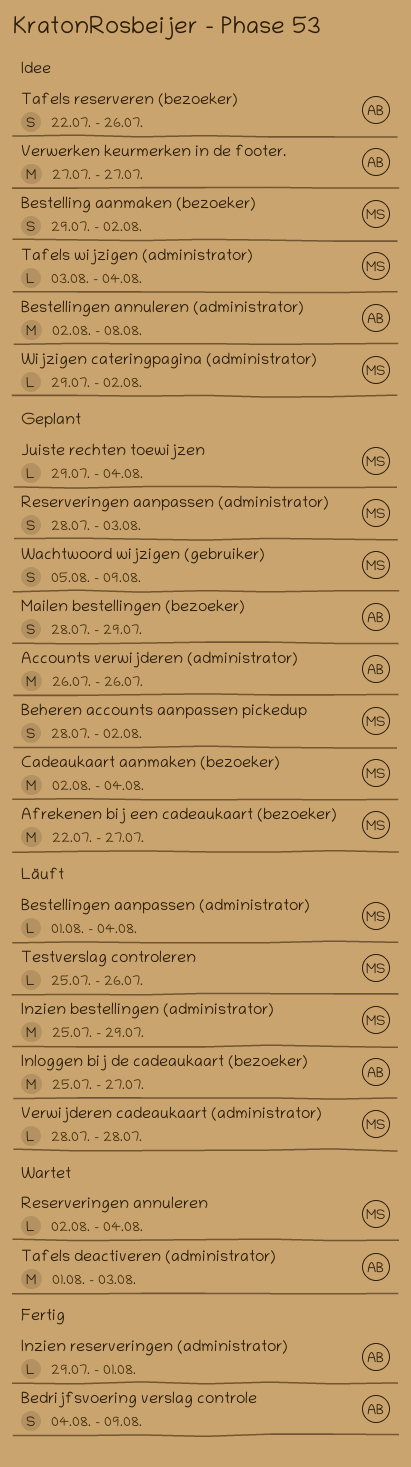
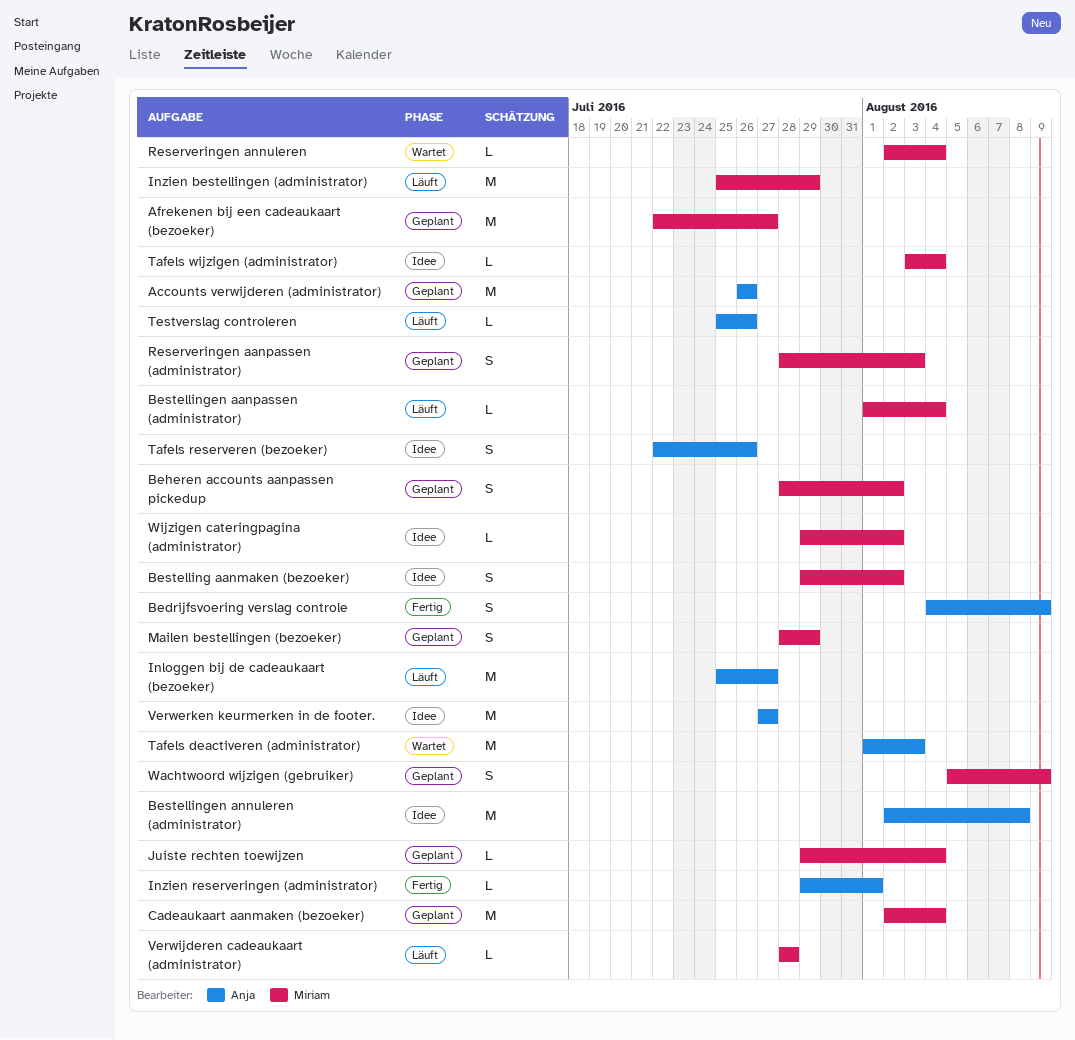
Mailen bestellingen (bezoeker), owner: Anja -> Miriam
Testverslag controleren, owner: Miriam -> Anja

